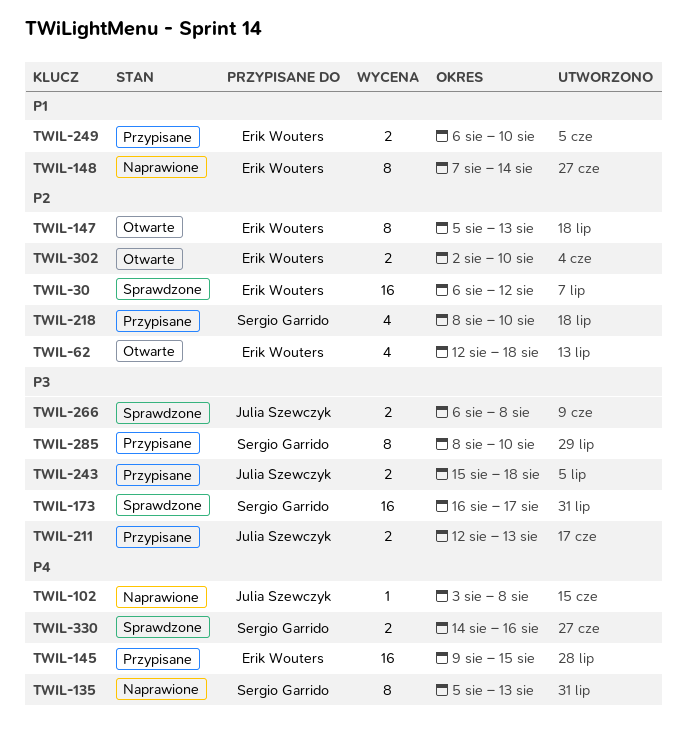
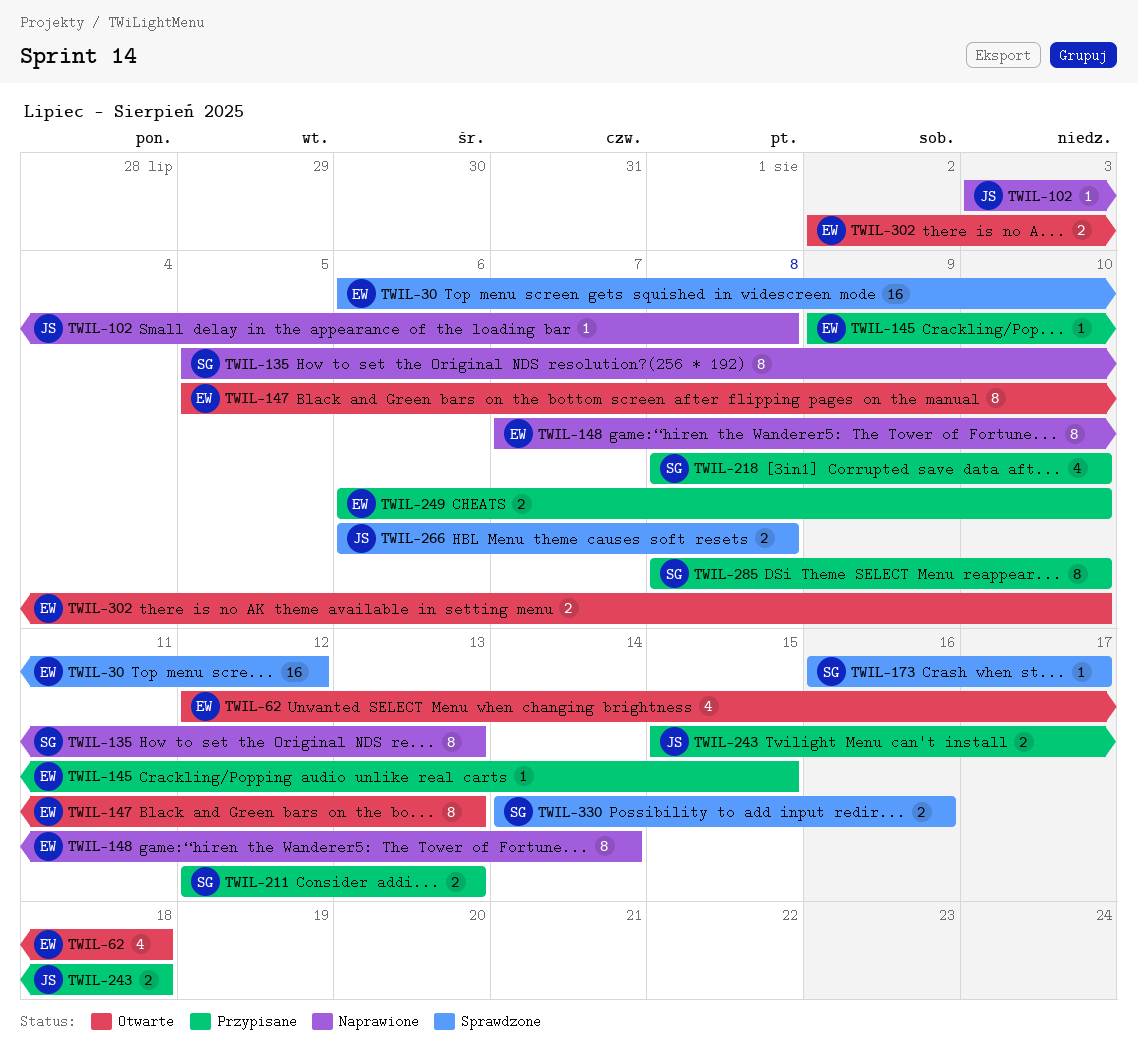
TWIL-145, estimate: 16 -> 1
TWIL-173, estimate: 16 -> 1
TWIL-211, owner: Julia Szewczyk -> Sergio Garrido

